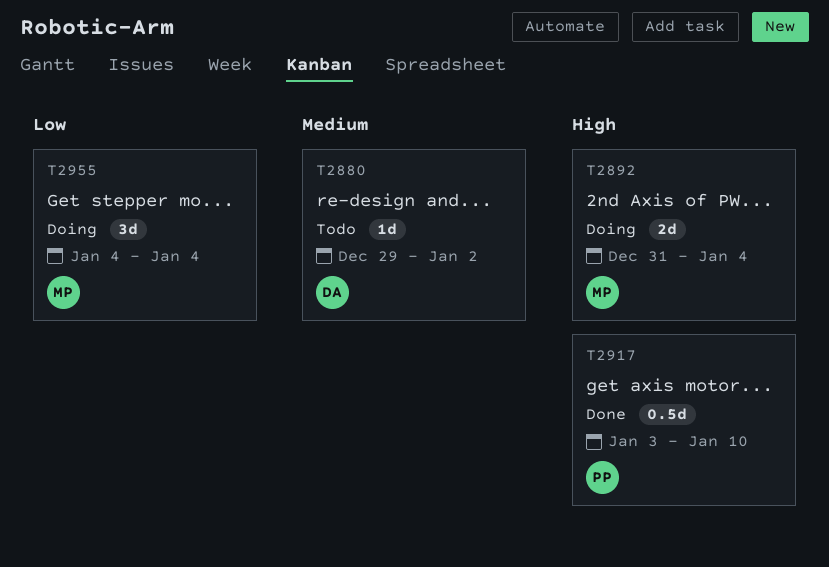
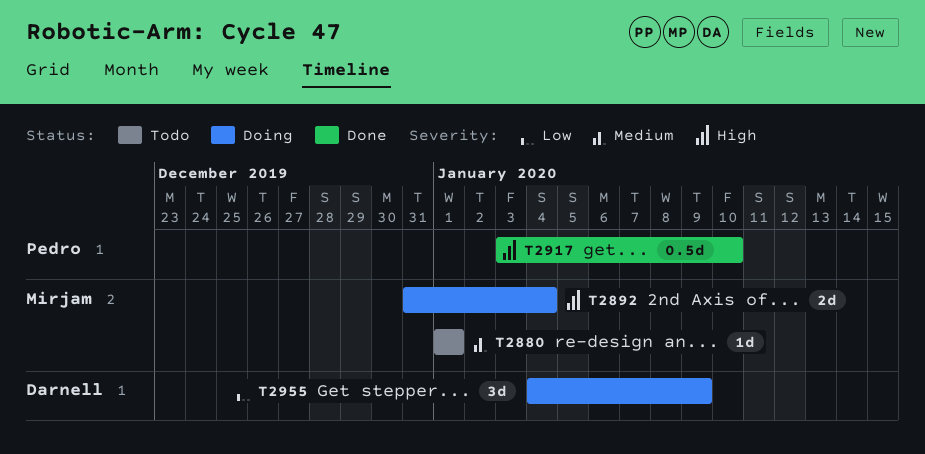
T2880, owner: Darnell -> Mirjam
T2880, start: Dec 29 -> Jan 1
T2880, due: Jan 2 -> Jan 1
T2955, owner: Mirjam -> Darnell
T2955, due: Jan 4 -> Jan 9

